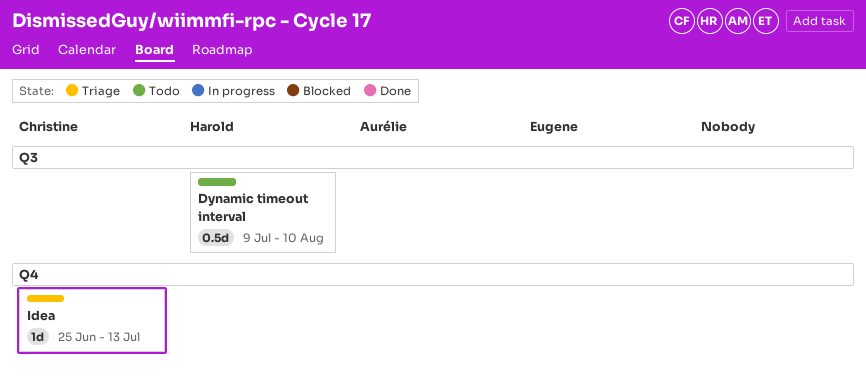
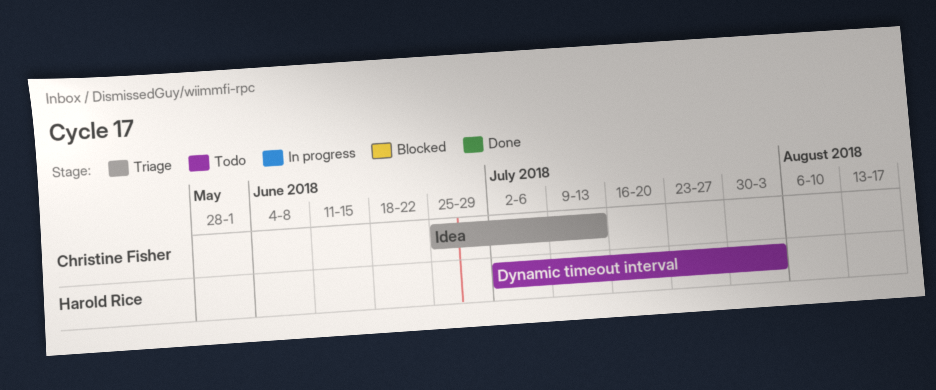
Dynamic timeout interval, start: Jul 9 -> Jul 2
Dynamic timeout interval, due: Aug 10 -> Aug 3

